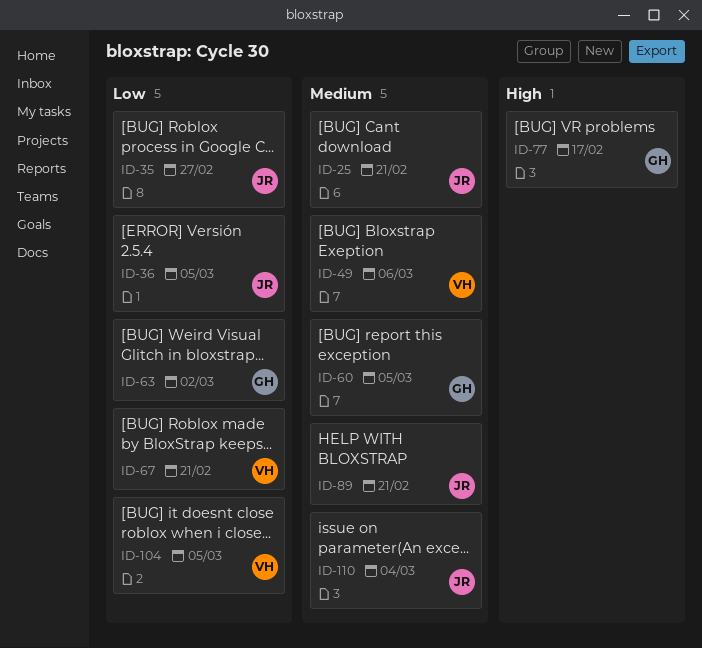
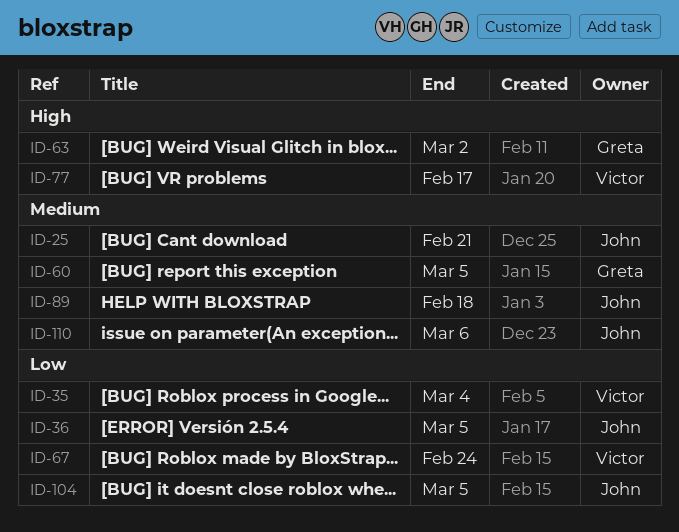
ID-35, owner: John -> Victor
ID-35, due: Feb 27 -> Mar 4
ID-49: present -> none
ID-63, priority: Low -> High
ID-67, due: Feb 21 -> Feb 24
ID-77, owner: Greta -> Victor
ID-89, due: Feb 21 -> Feb 18
ID-104, owner: Victor -> John
ID-110, due: Mar 4 -> Mar 6

